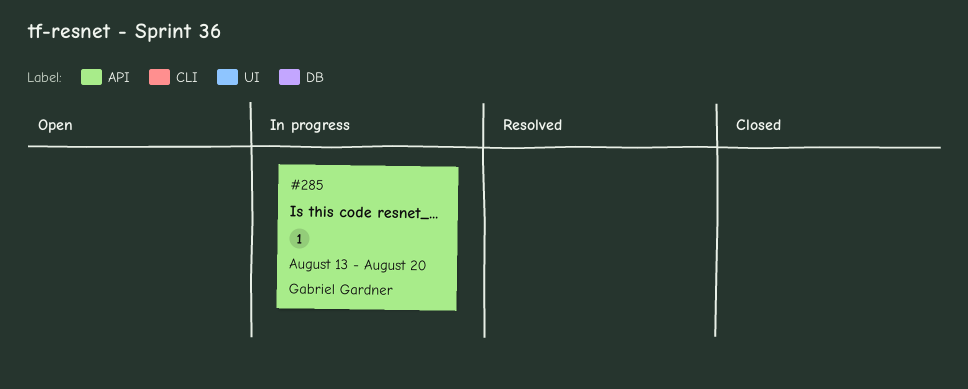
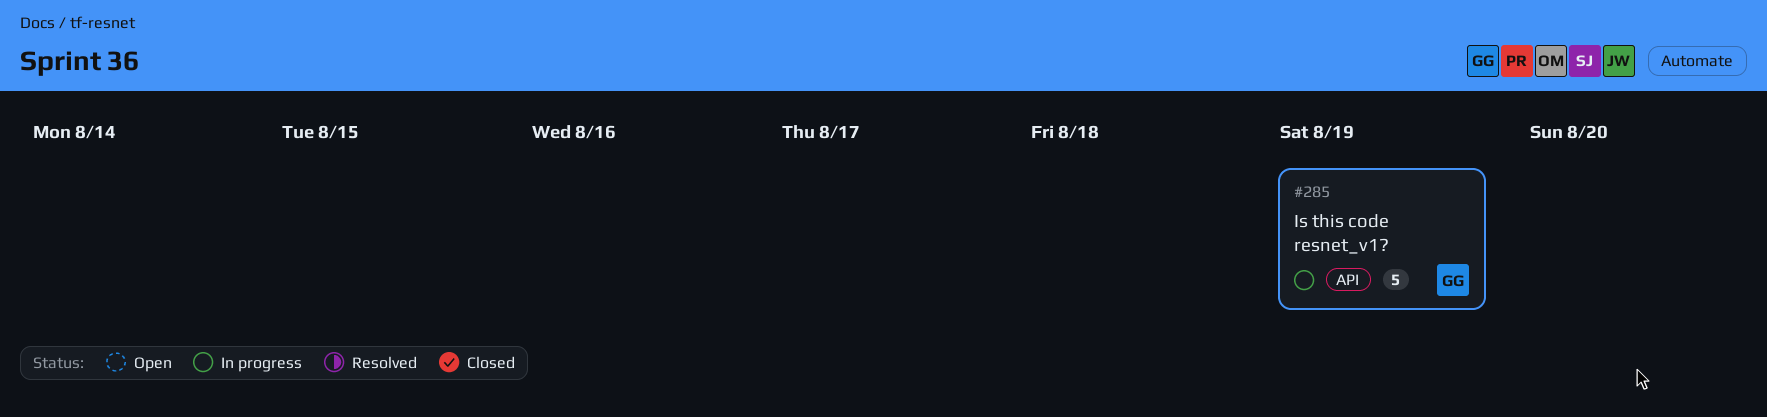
#285, estimate: 1 -> 5
#285, due: Aug 20 -> Aug 19

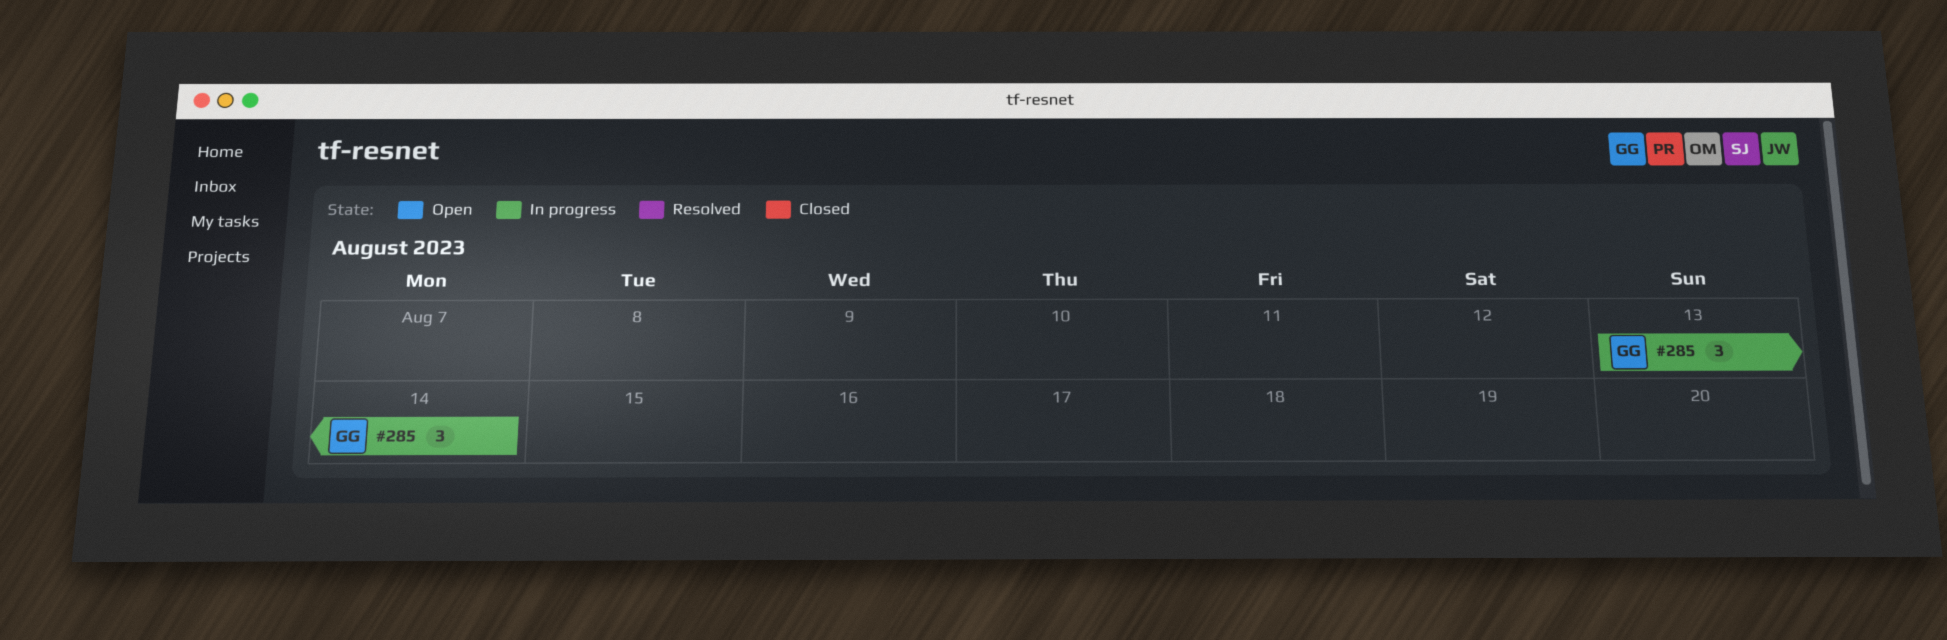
#285, estimate: 5 -> 3
#285, due: Aug 19 -> Aug 14

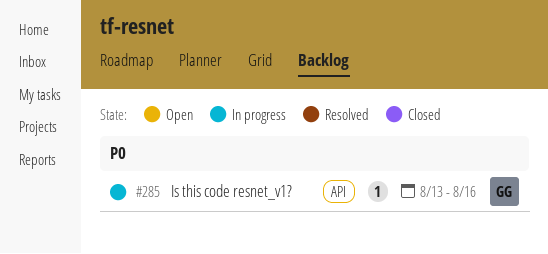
#285, estimate: 3 -> 1
#285, due: Aug 14 -> Aug 16

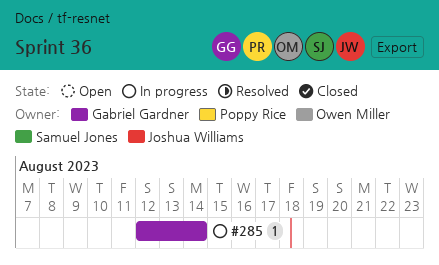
#285, start: Aug 13 -> Aug 12
#285, due: Aug 16 -> Aug 14

